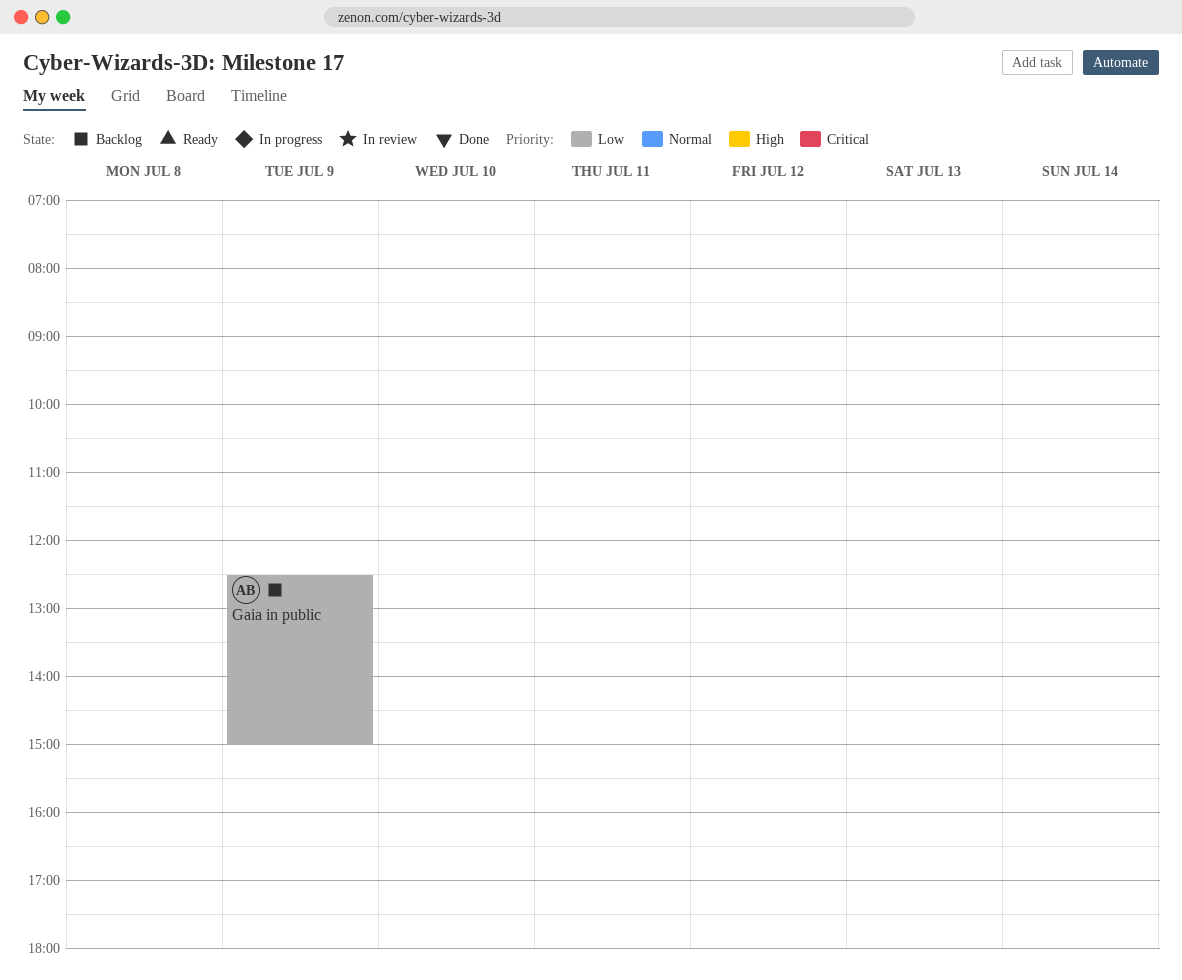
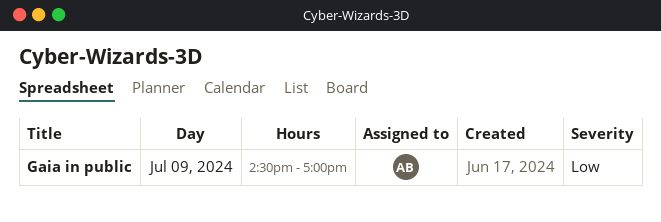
Gaia in public, begins: 12:30 -> 14:30
Gaia in public, ends: 15:00 -> 17:00

